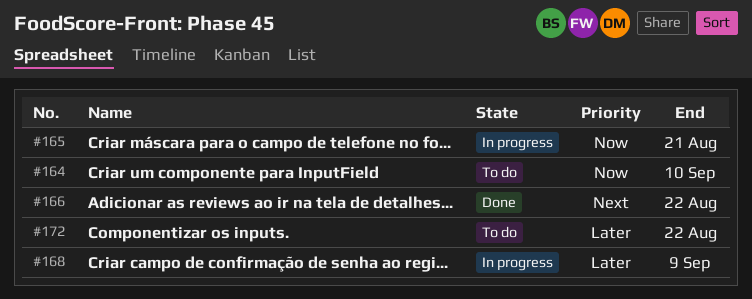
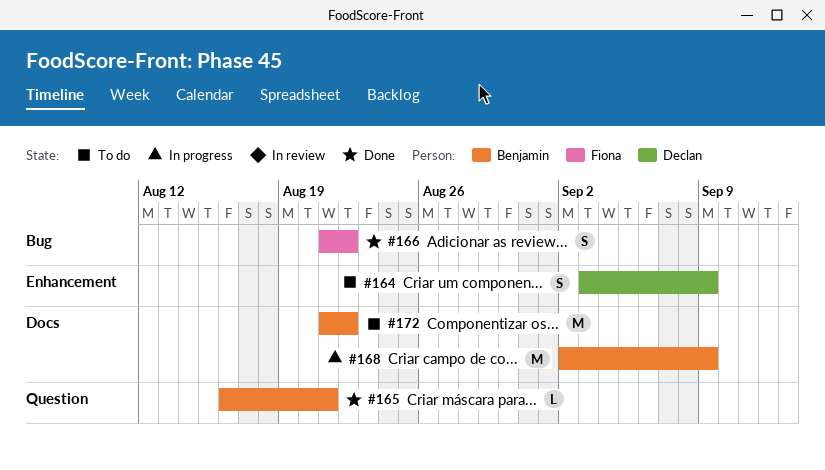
#164, due: Sep 10 -> Sep 9
#165, status: In progress -> Done

